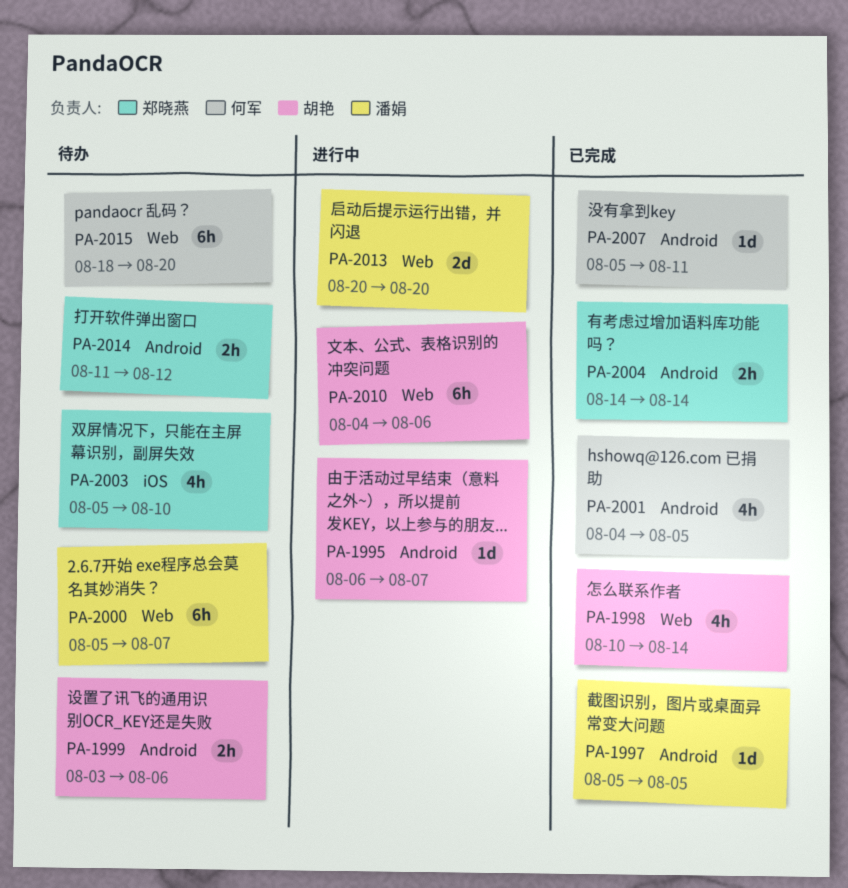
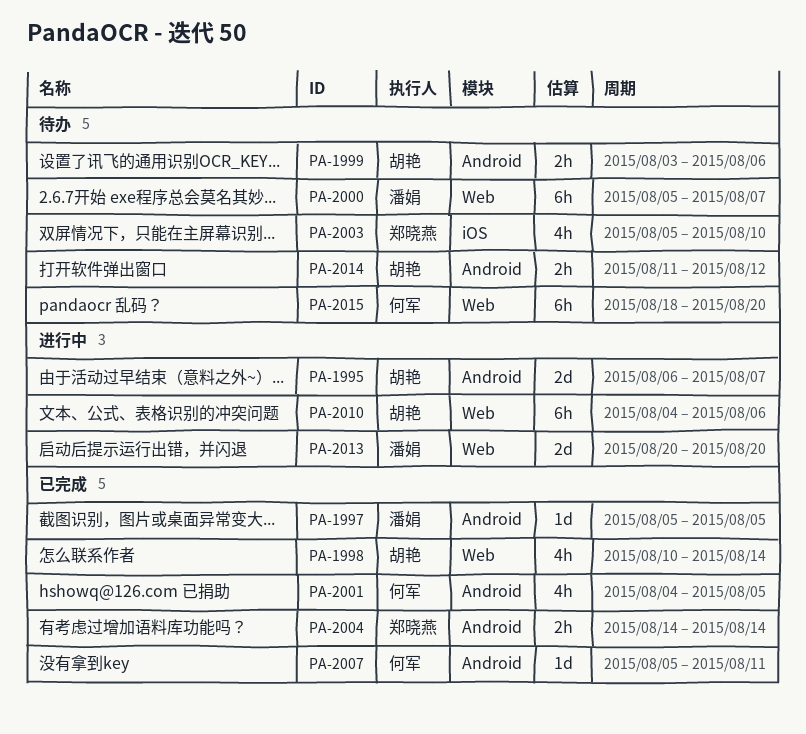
PA-1995, estimate: 1d -> 2d
PA-2014, owner: 郑晓燕 -> 胡艳

